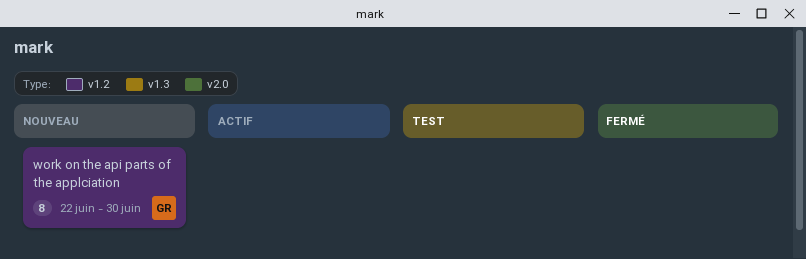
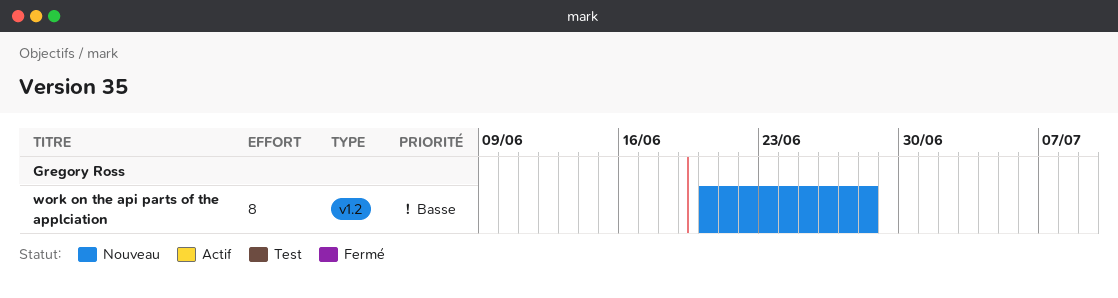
work on the api parts of the applciation, start: Jun 22 -> Jun 20
work on the api parts of the applciation, due: Jun 30 -> Jun 28

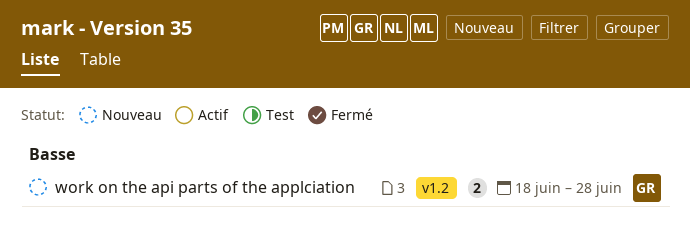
work on the api parts of the applciation, estimate: 8 -> 2
work on the api parts of the applciation, start: Jun 20 -> Jun 18

